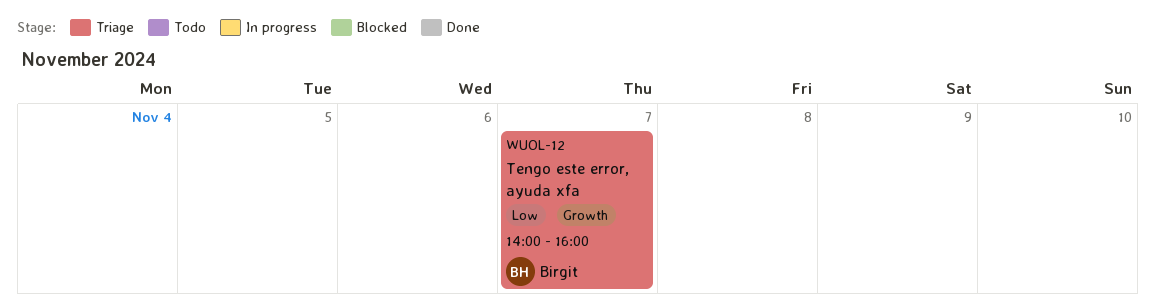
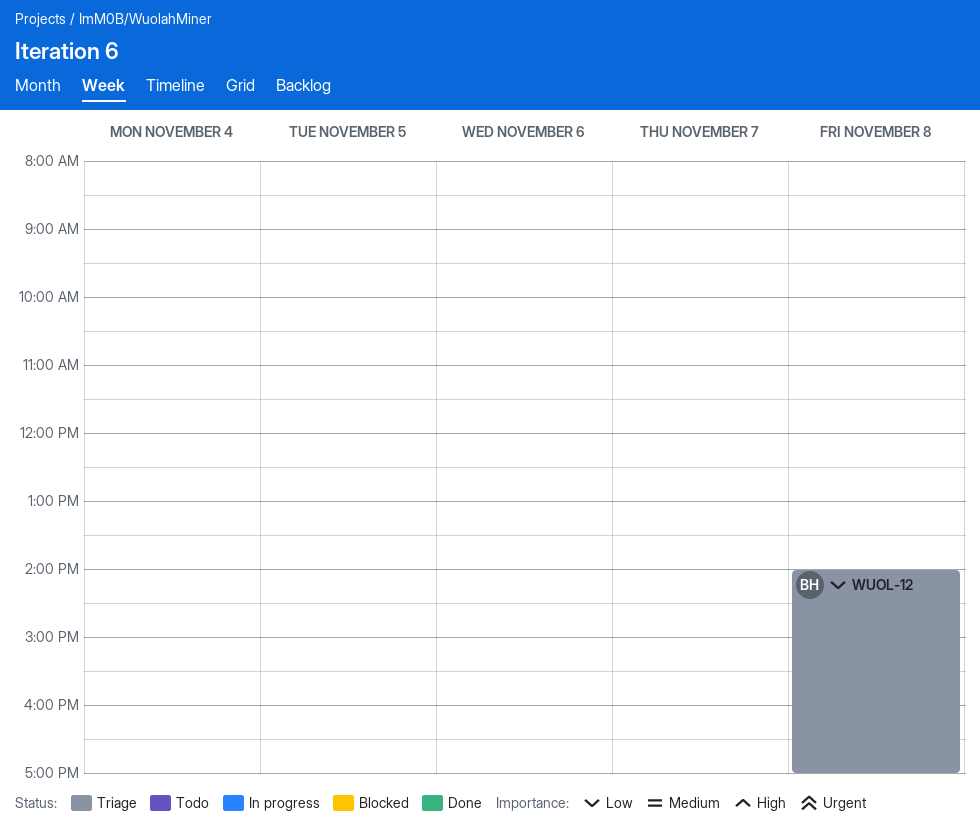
WUOL-12, day: Nov 7 -> Nov 8
WUOL-12, ends: 16:00 -> 17:00

